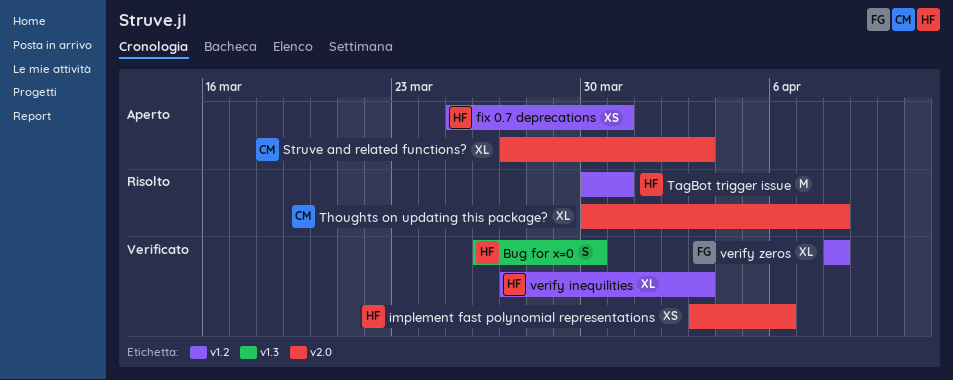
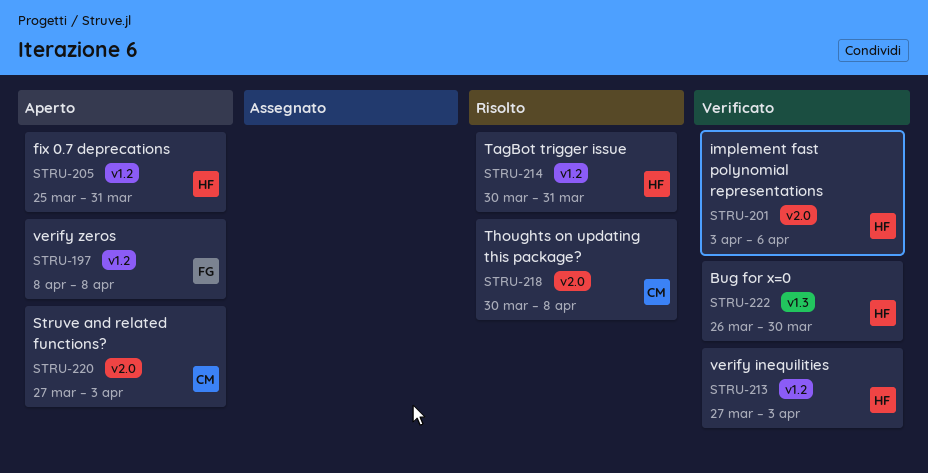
verify zeros, status: Verificato -> Aperto

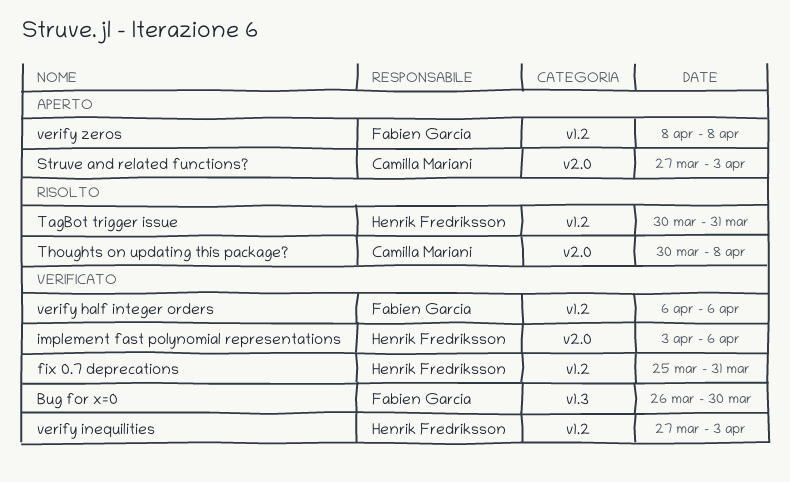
Bug for x=0, owner: Henrik Fredriksson -> Fabien Garcia
fix 0.7 deprecations, status: Aperto -> Verificato
verify half integer orders: none -> present

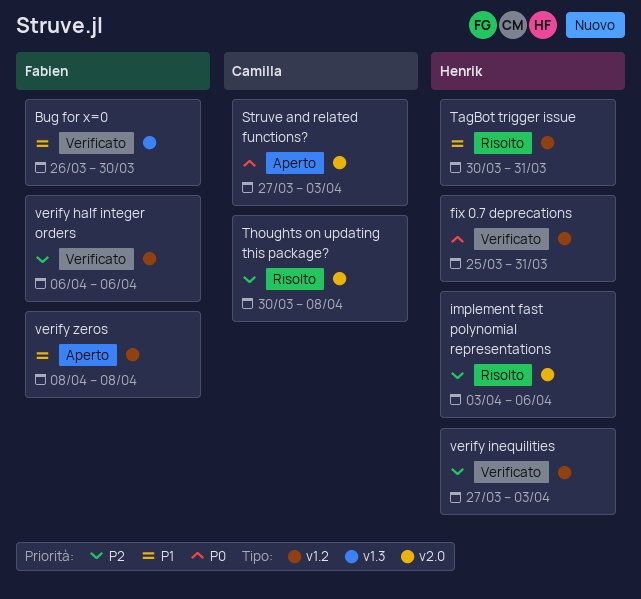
implement fast polynomial representations, status: Verificato -> Risolto

